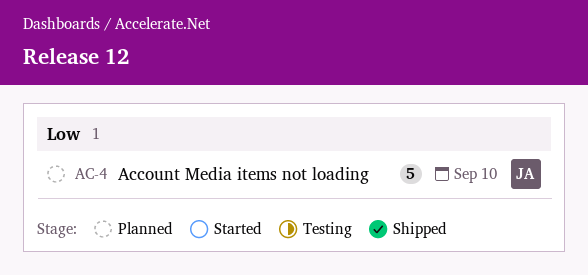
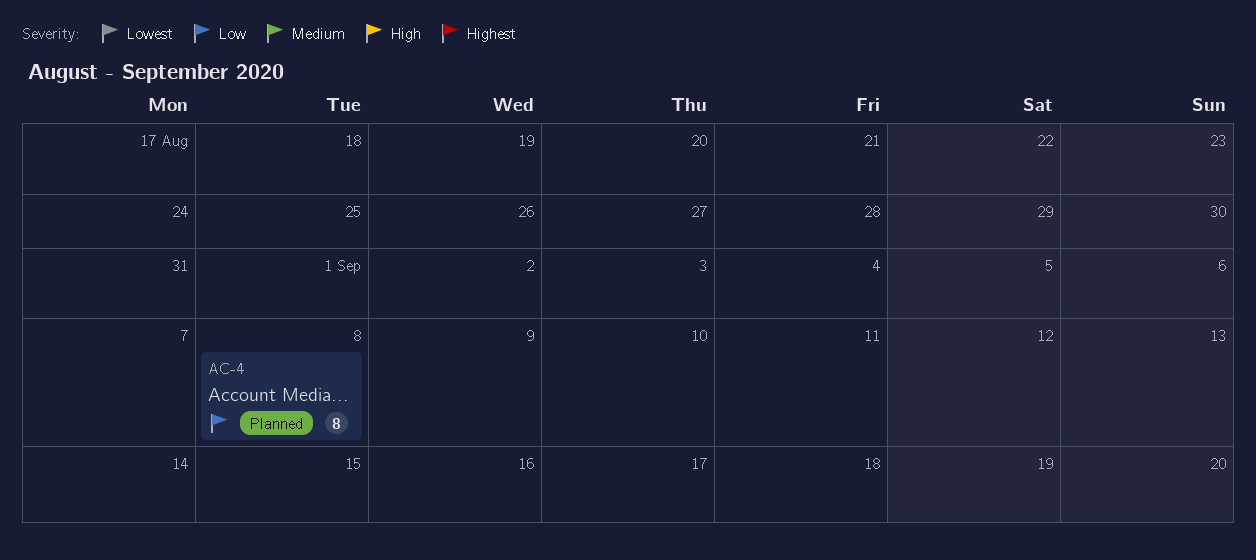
AC-4, estimate: 5 -> 8
AC-4, due: Sep 10 -> Sep 8

